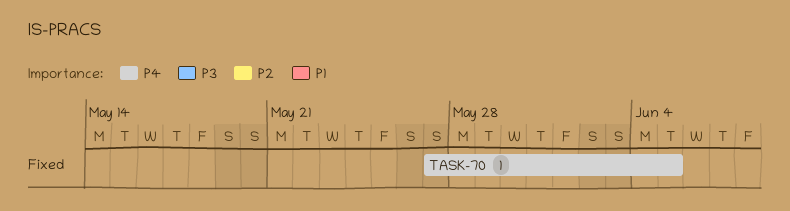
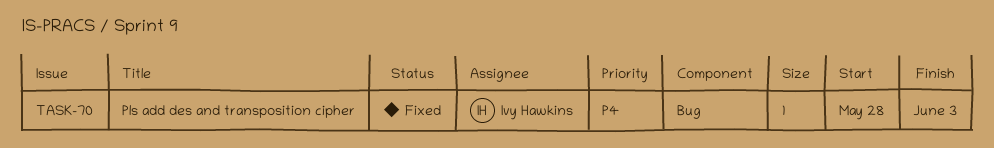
TASK-70, start: May 27 -> May 28
TASK-70, due: Jun 5 -> Jun 3

